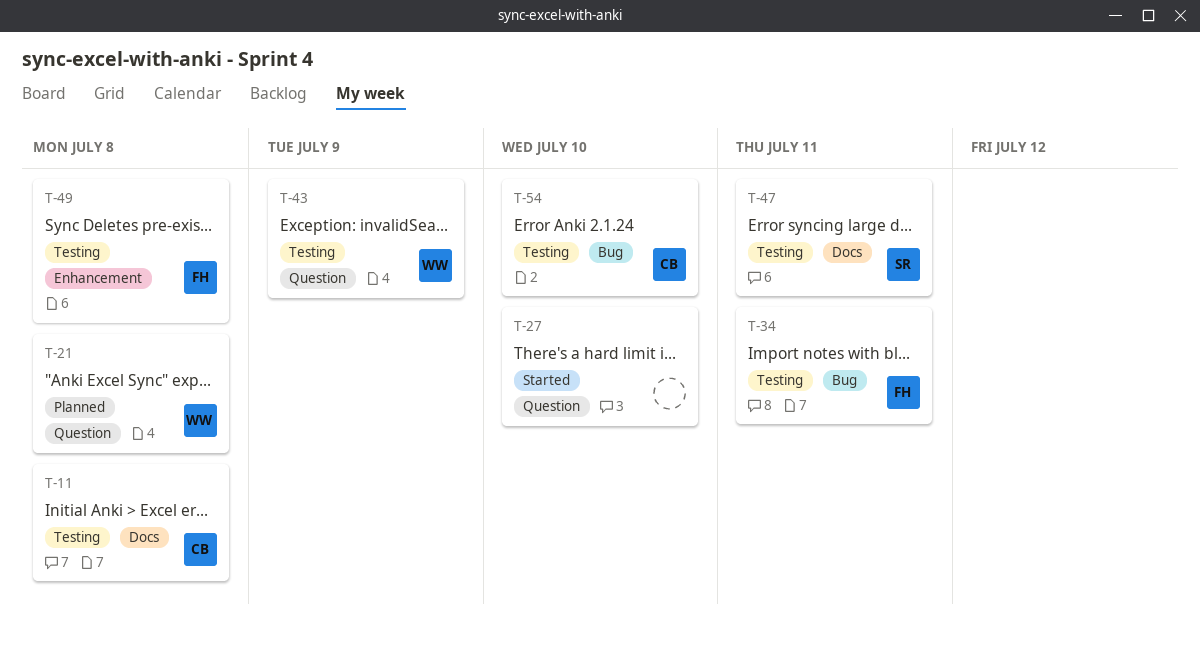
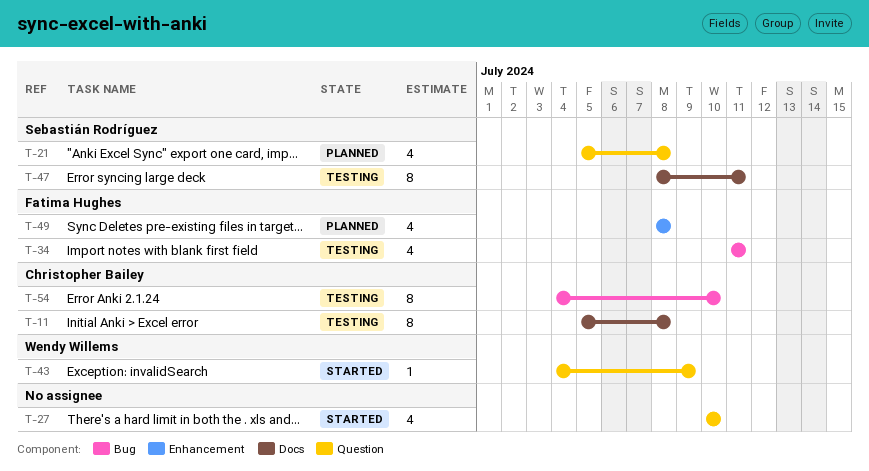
T-21, owner: Wendy Willems -> Sebastián Rodríguez
T-43, status: Testing -> Started
T-49, status: Testing -> Planned

